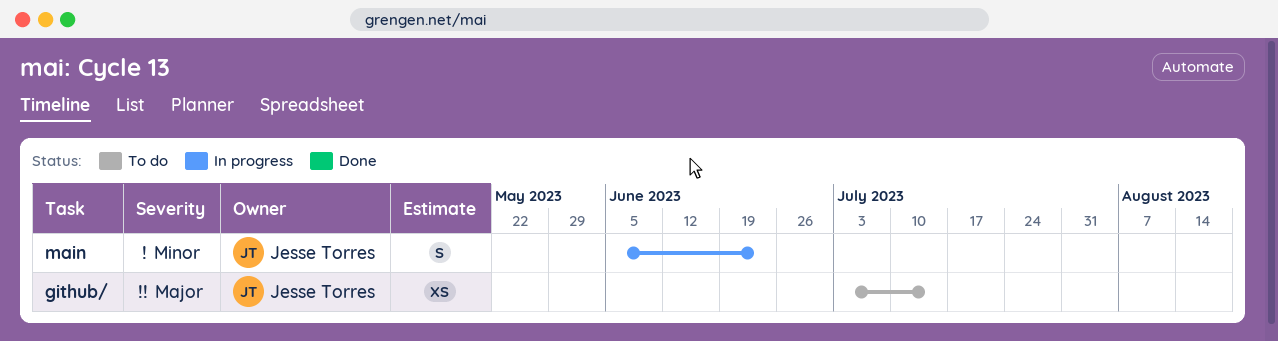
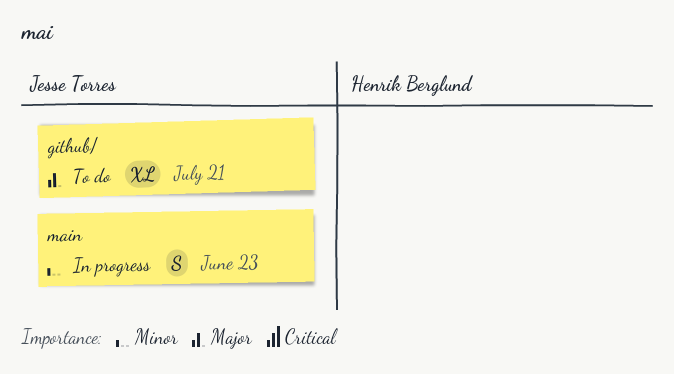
github/, estimate: XS -> XL
github/, due: Jul 14 -> Jul 21

